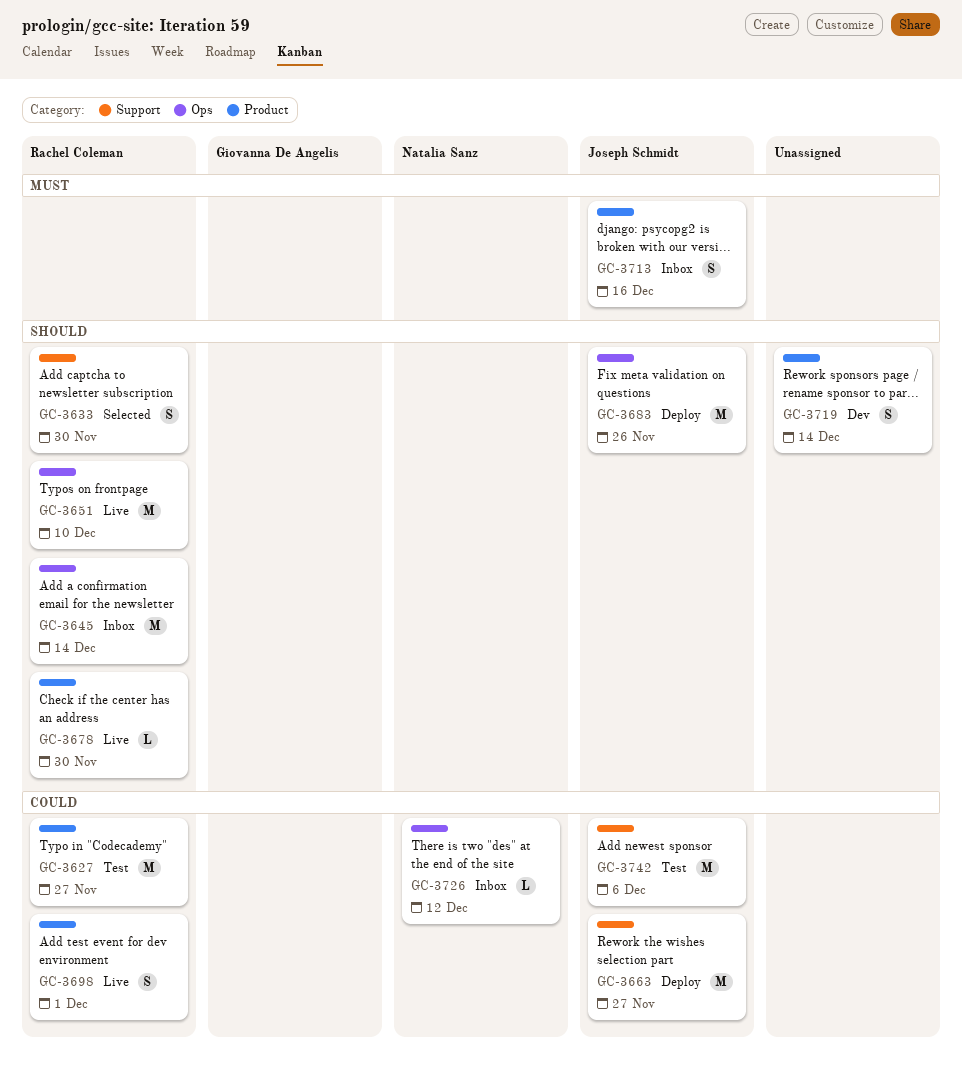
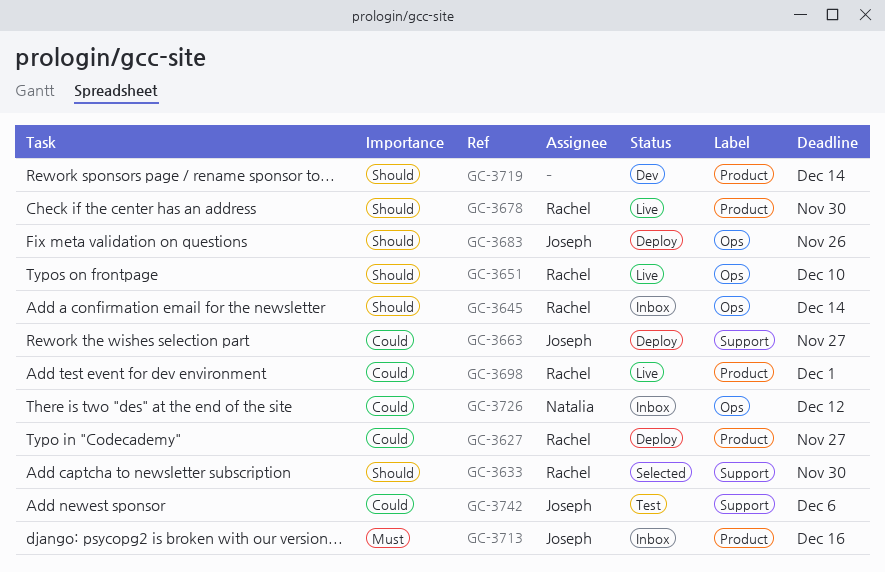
GC-3627, status: Test -> Deploy

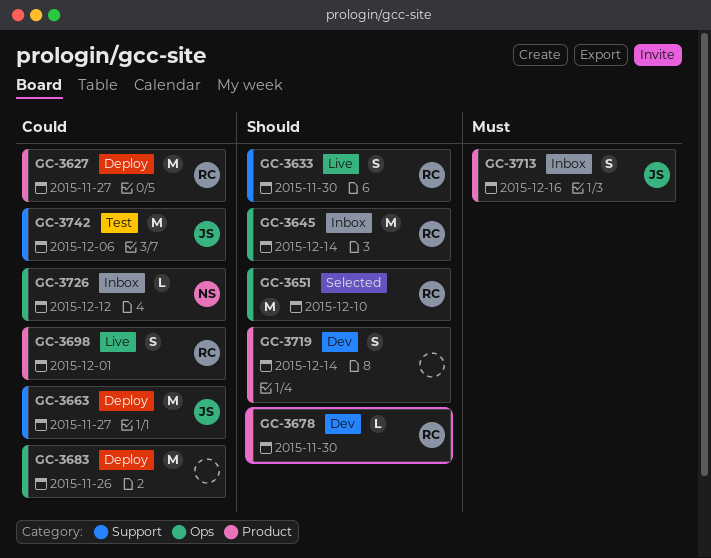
GC-3633, status: Selected -> Live
GC-3651, status: Live -> Selected
GC-3678, status: Live -> Dev
GC-3683, owner: Joseph -> none
GC-3683, priority: Should -> Could

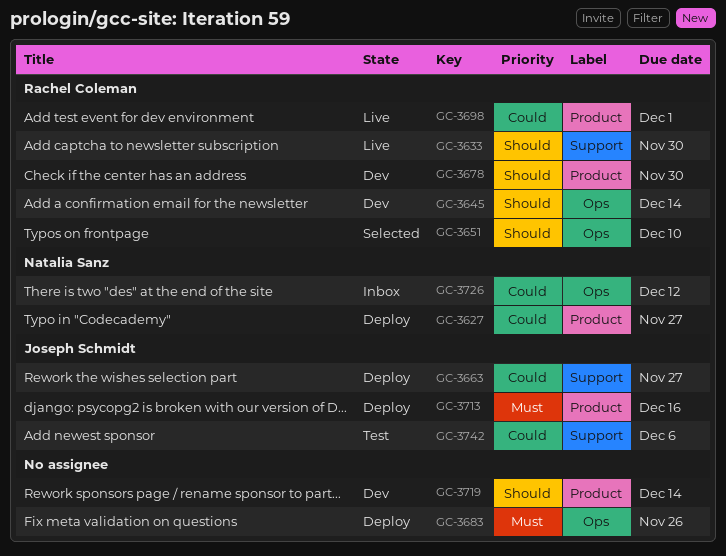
GC-3627, owner: Rachel Coleman -> Natalia Sanz
GC-3645, status: Inbox -> Dev
GC-3683, priority: Could -> Must
GC-3713, status: Inbox -> Deploy

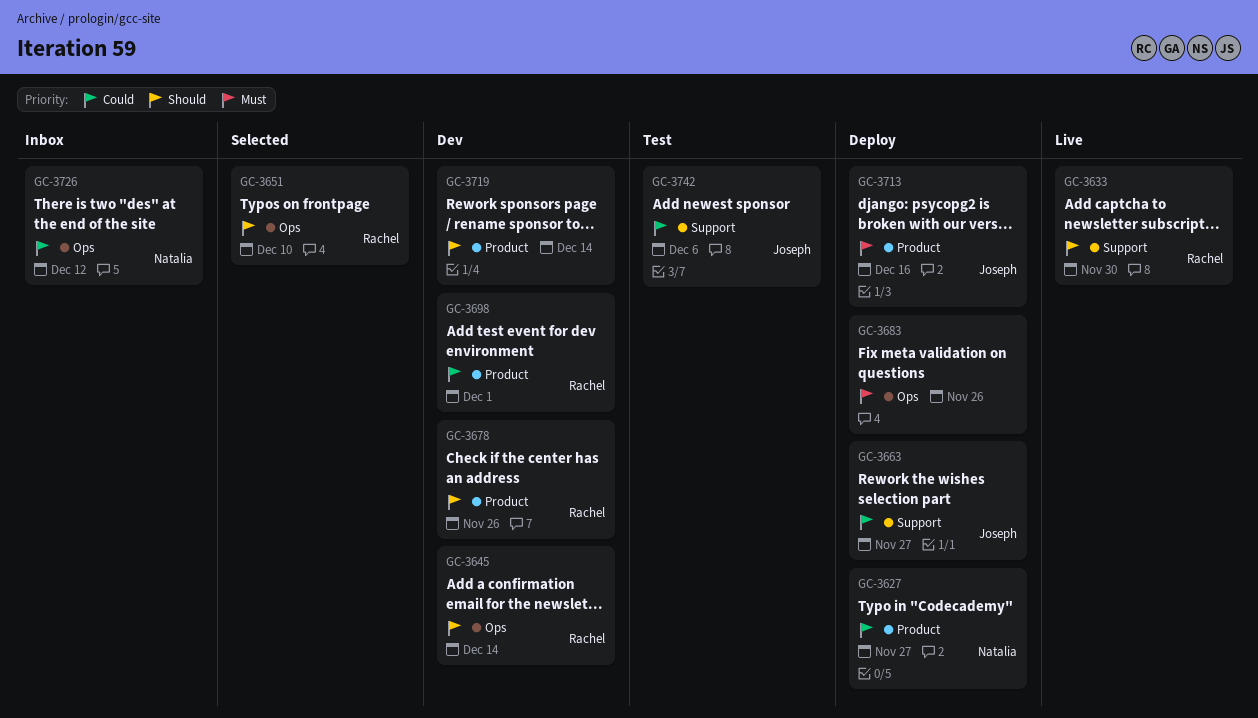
GC-3678, due: Nov 30 -> Nov 26
GC-3698, status: Live -> Dev

